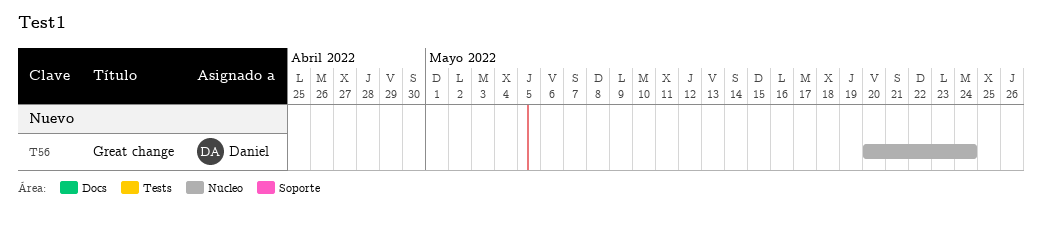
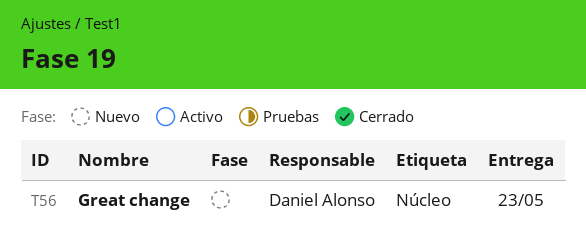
T56, due: May 24 -> May 23

